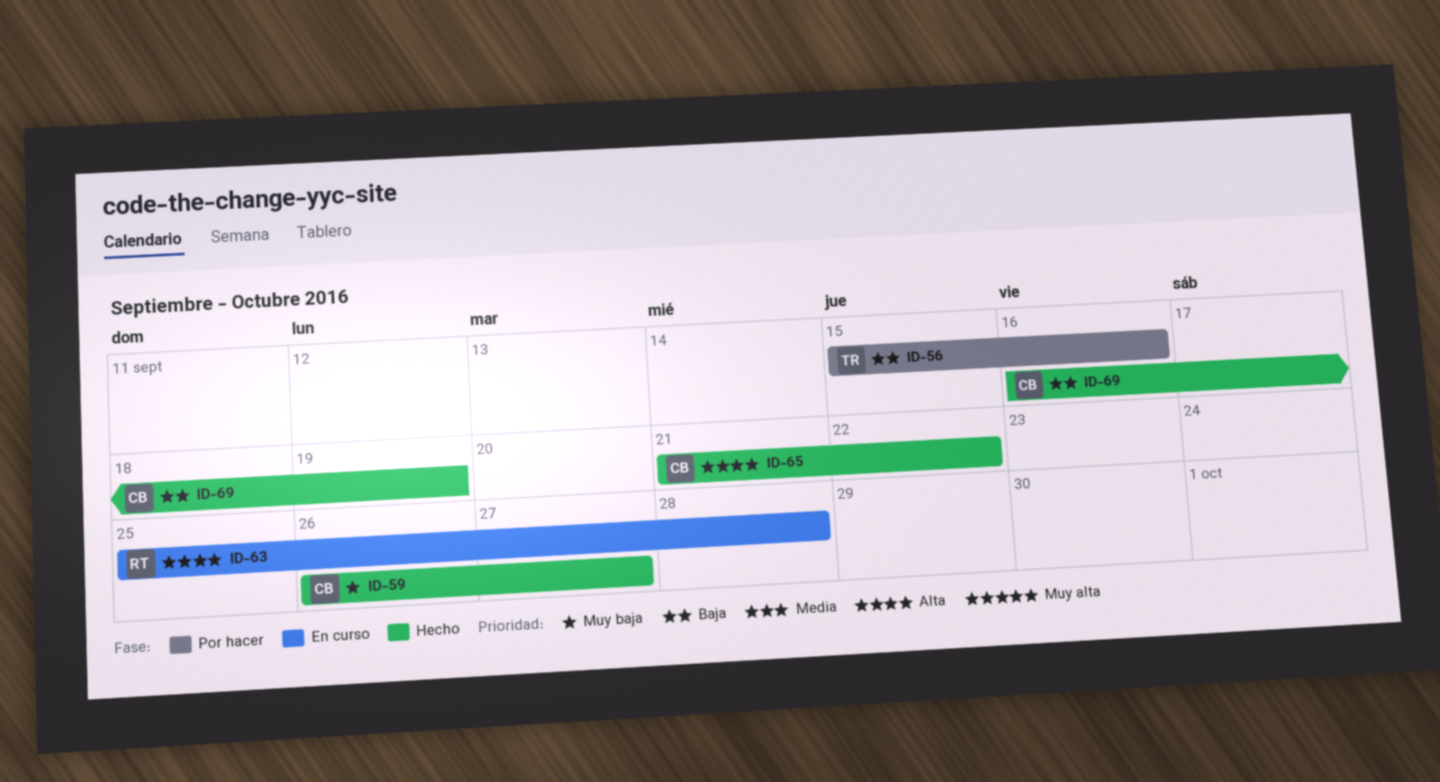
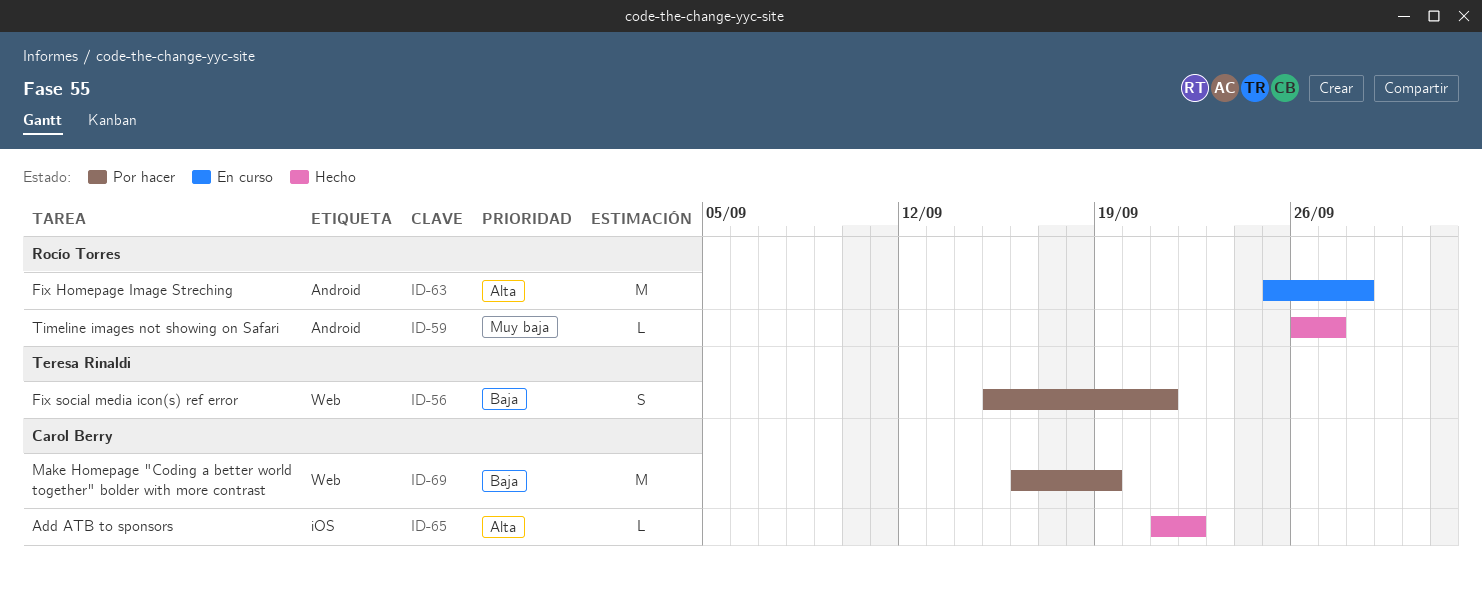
ID-56, due: Sep 16 -> Sep 21
ID-59, owner: Carol Berry -> Rocío Torres
ID-69, status: Hecho -> Por hacer

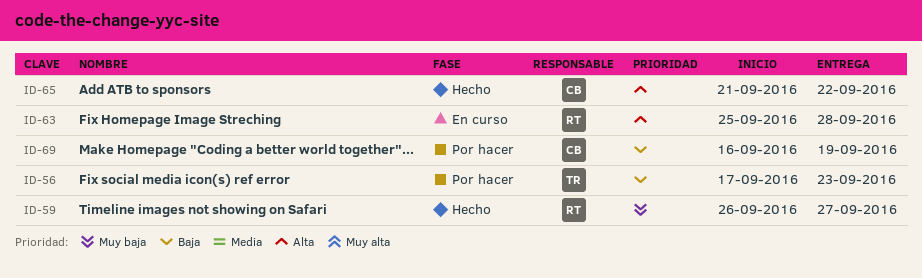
ID-56, start: Sep 15 -> Sep 17
ID-56, due: Sep 21 -> Sep 23

